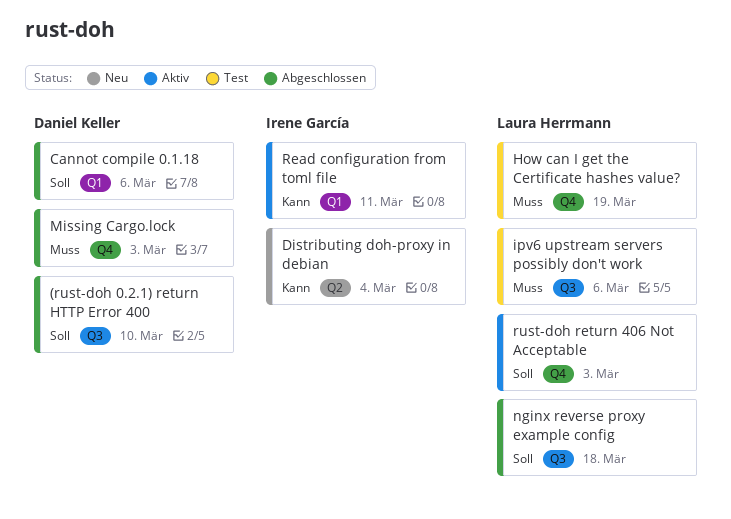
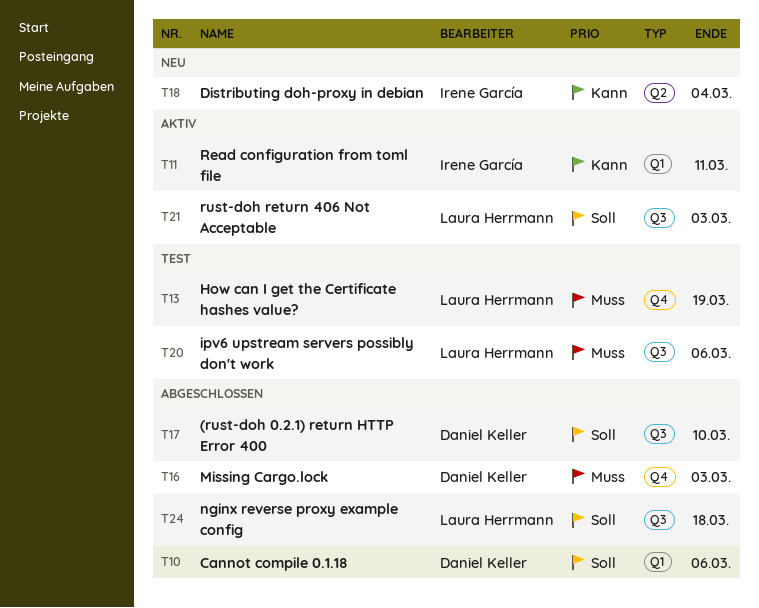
rust-doh return 406 Not Acceptable, label: Q4 -> Q3

